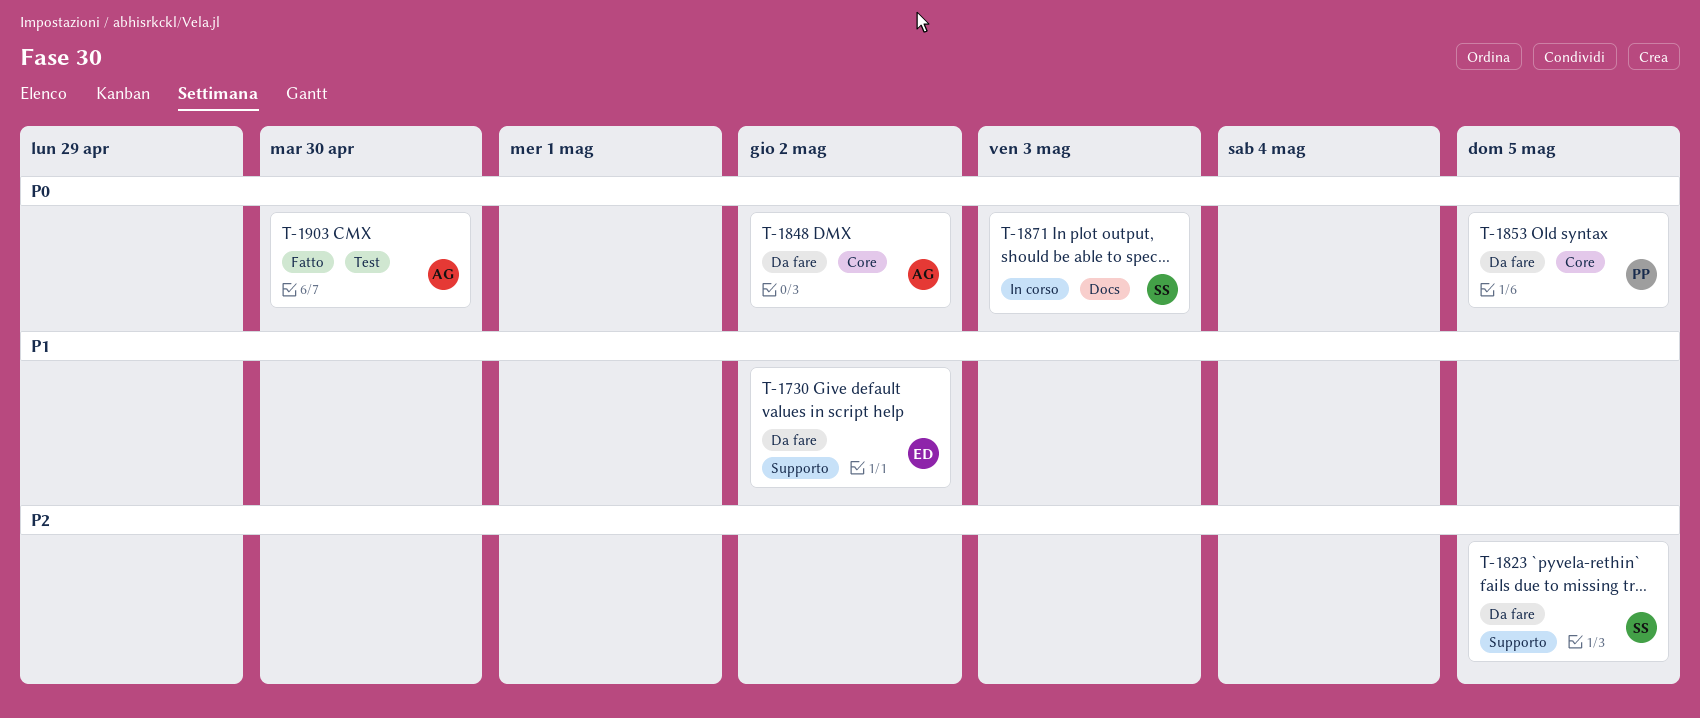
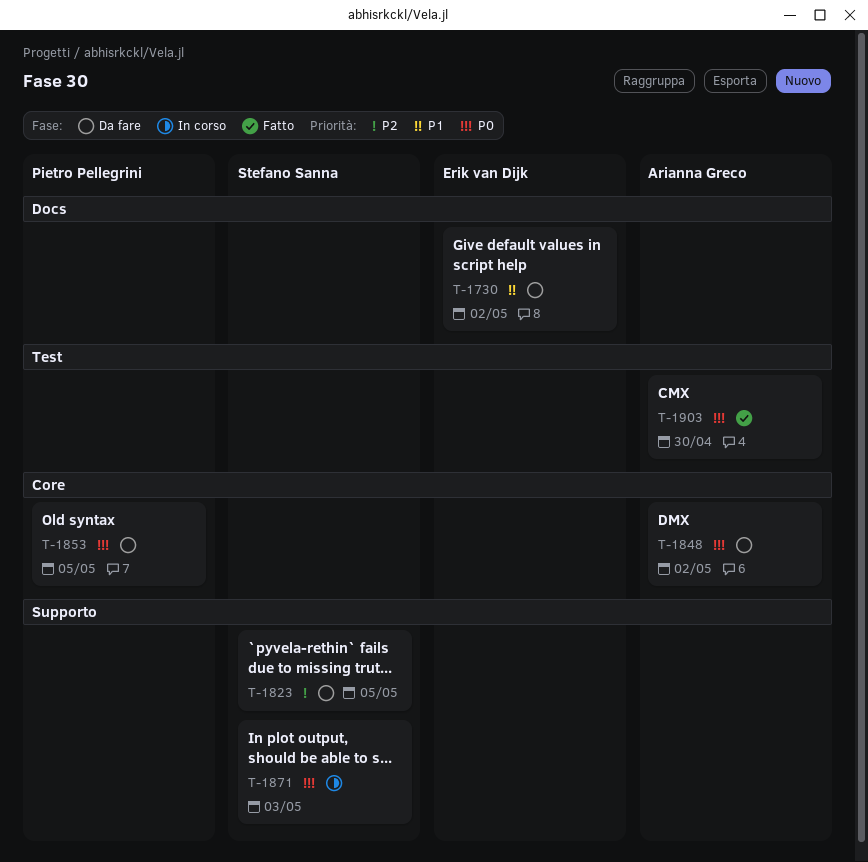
T-1730, label: Supporto -> Docs
T-1871, label: Docs -> Supporto

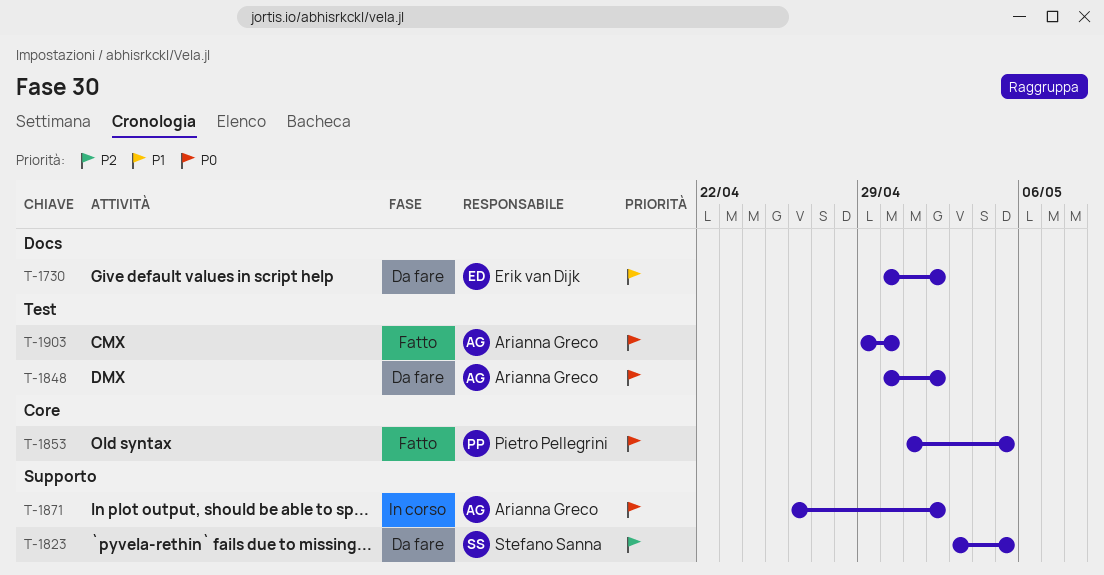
T-1848, label: Core -> Test
T-1853, status: Da fare -> Fatto
T-1871, owner: Stefano Sanna -> Arianna Greco
T-1871, due: May 3 -> May 2

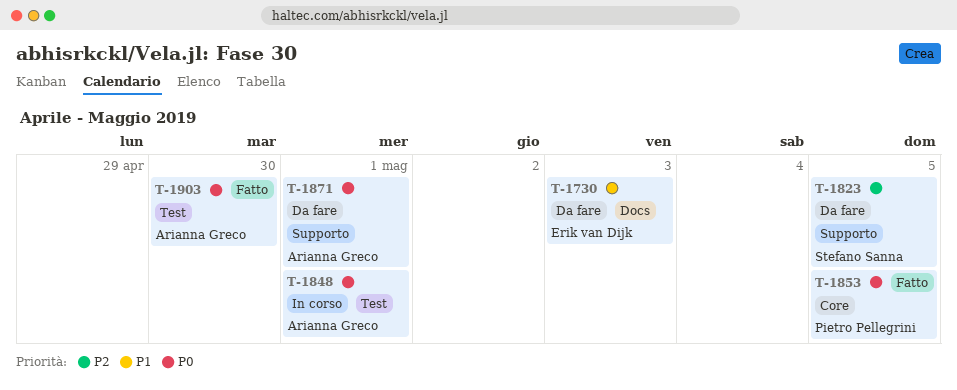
T-1730, due: May 2 -> May 3
T-1848, status: Da fare -> In corso
T-1848, due: May 2 -> May 1
T-1871, status: In corso -> Da fare
T-1871, due: May 2 -> May 1

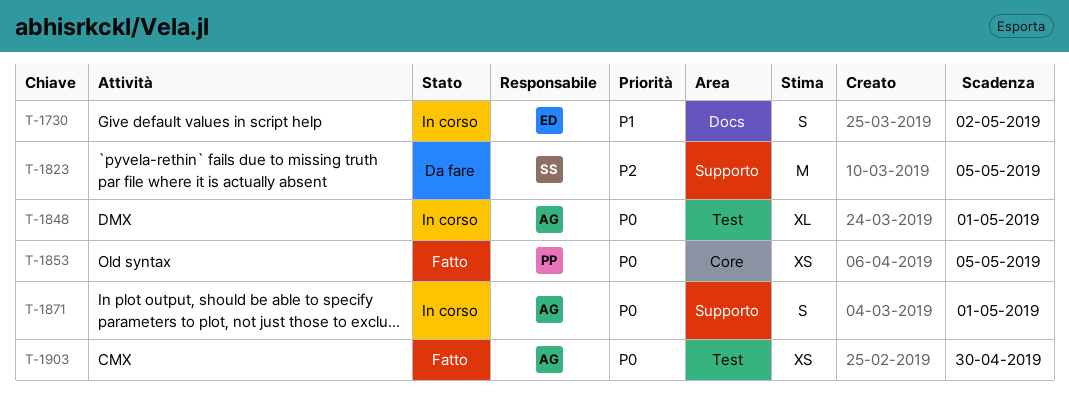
T-1730, status: Da fare -> In corso
T-1730, due: May 3 -> May 2
T-1871, status: Da fare -> In corso

